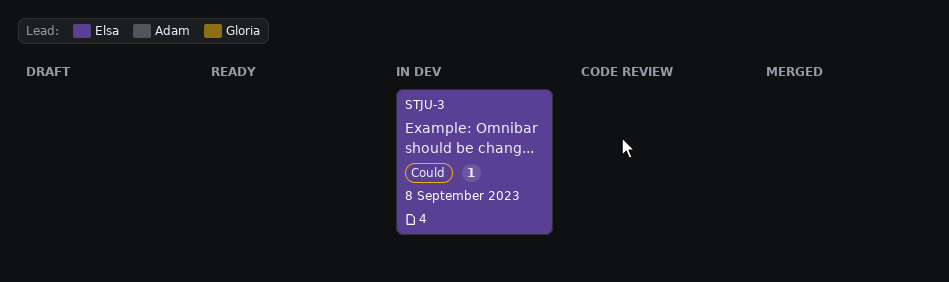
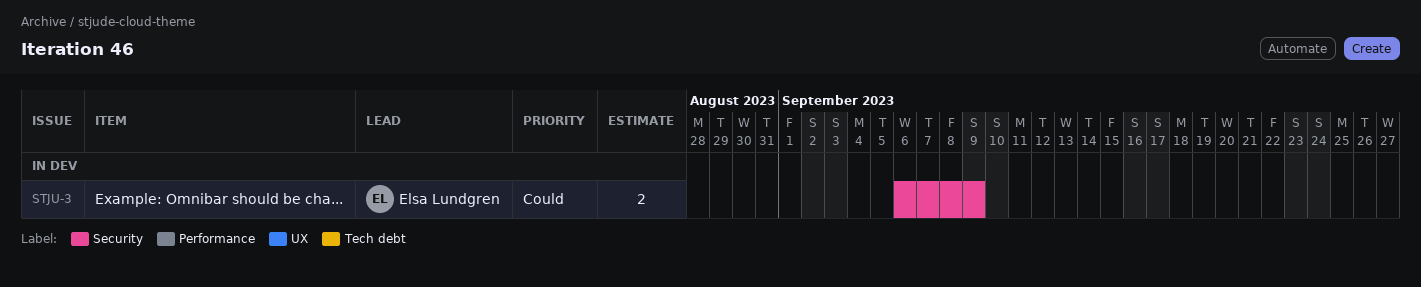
STJU-3, estimate: 1 -> 2
STJU-3, due: Sep 8 -> Sep 9

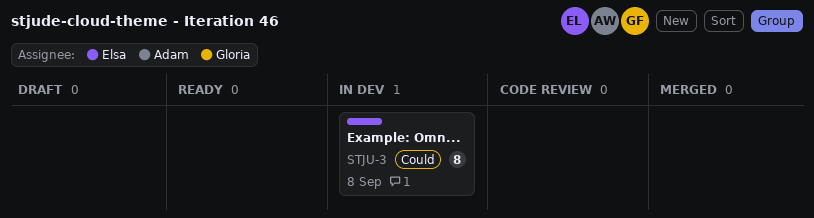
STJU-3, estimate: 2 -> 8
STJU-3, due: Sep 9 -> Sep 8

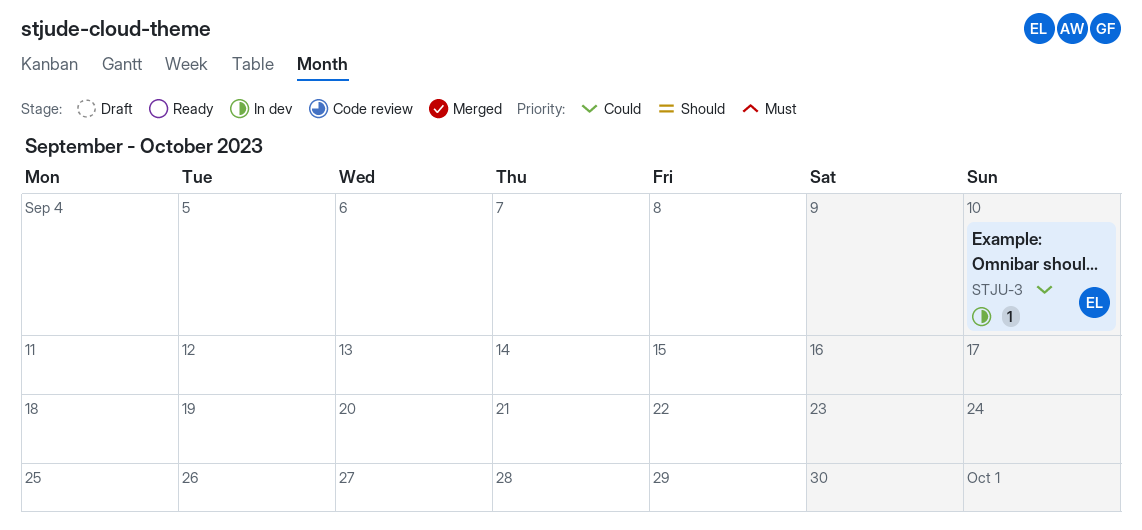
STJU-3, estimate: 8 -> 1
STJU-3, due: Sep 8 -> Sep 10

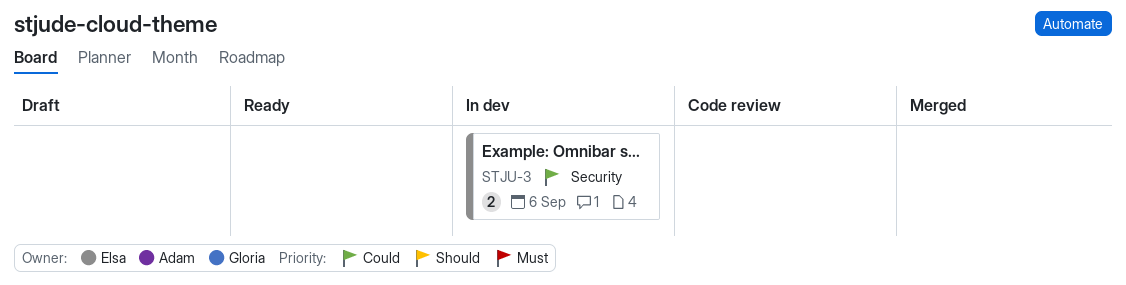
STJU-3, estimate: 1 -> 2
STJU-3, due: Sep 10 -> Sep 6

